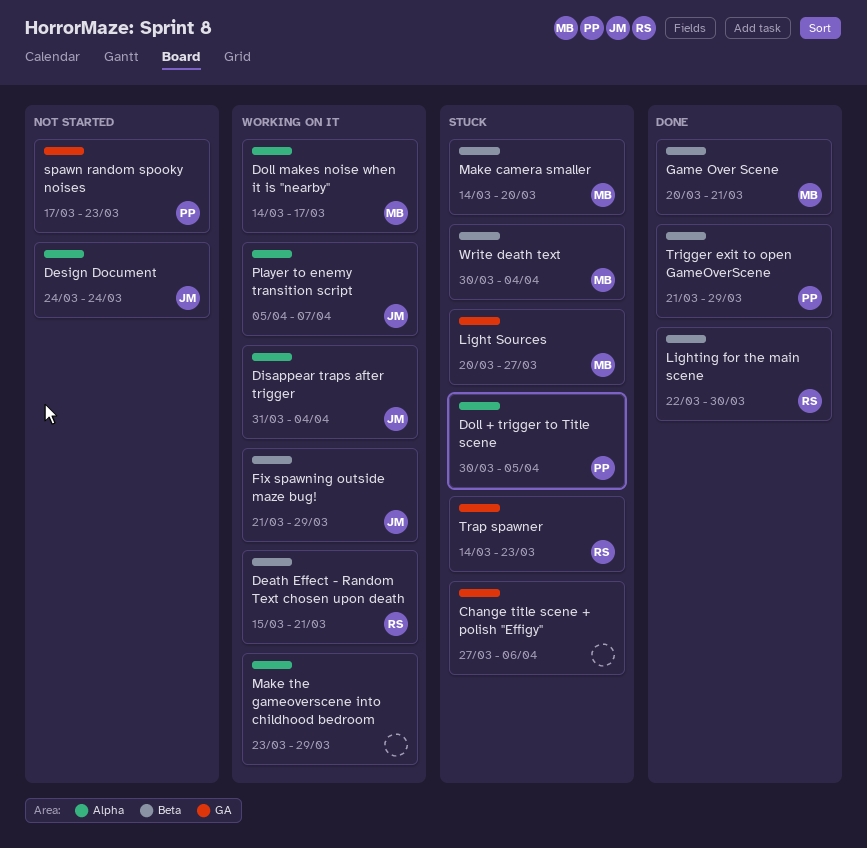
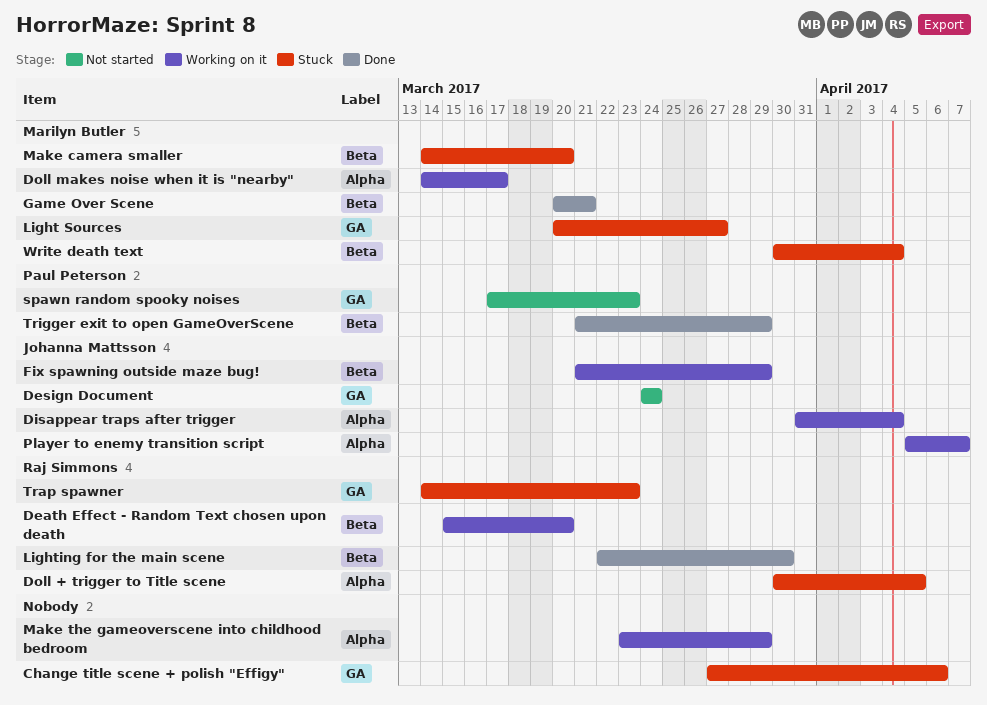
Death Effect - Random Text chosen upon death, due: Mar 21 -> Mar 20
Design Document, label: Alpha -> GA
Doll + trigger to Title scene, owner: Paul Peterson -> Raj Simmons

